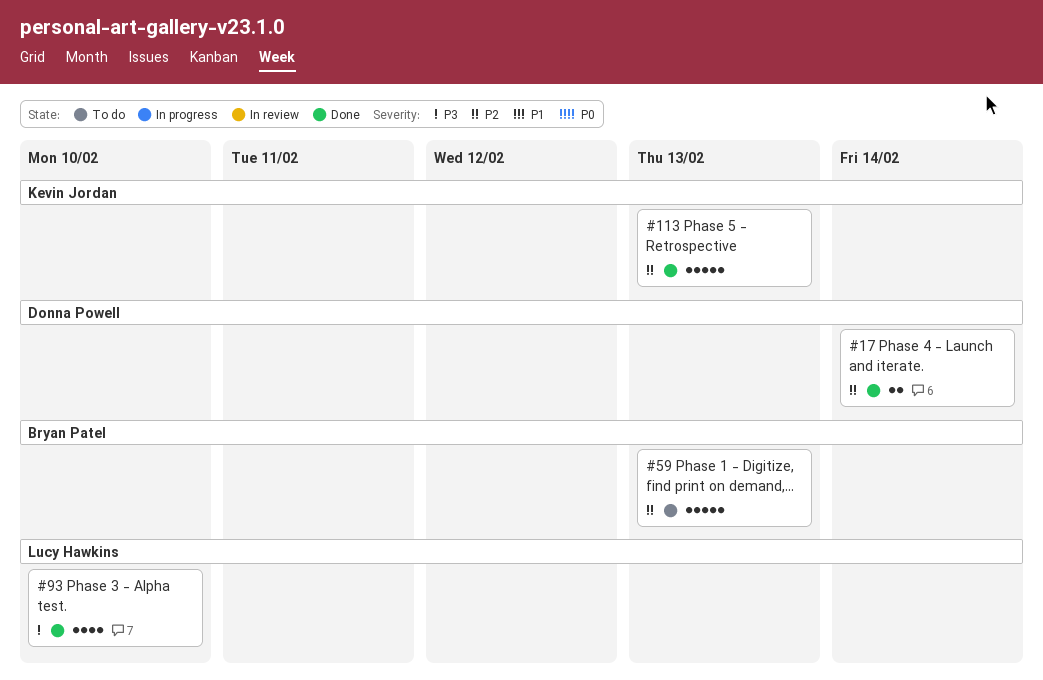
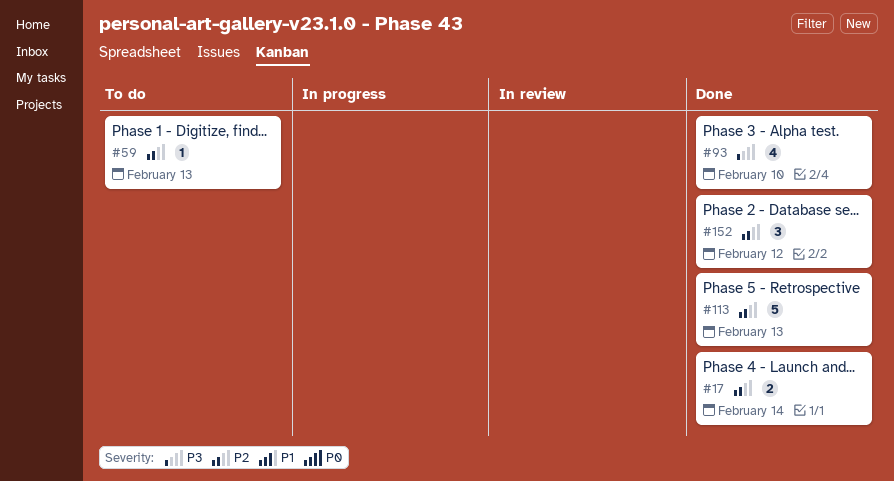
#59, estimate: 5 -> 1
#152: none -> present

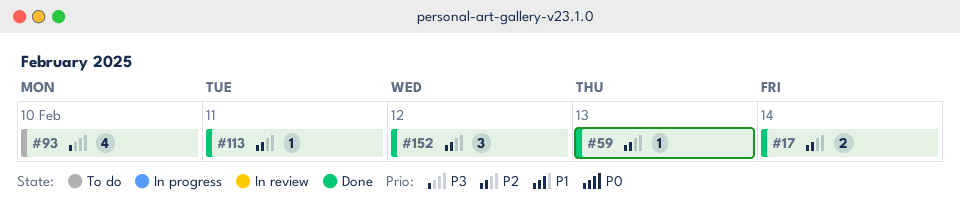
#59, status: To do -> Done
#93, status: Done -> To do
#113, estimate: 5 -> 1
#113, due: Feb 13 -> Feb 11

